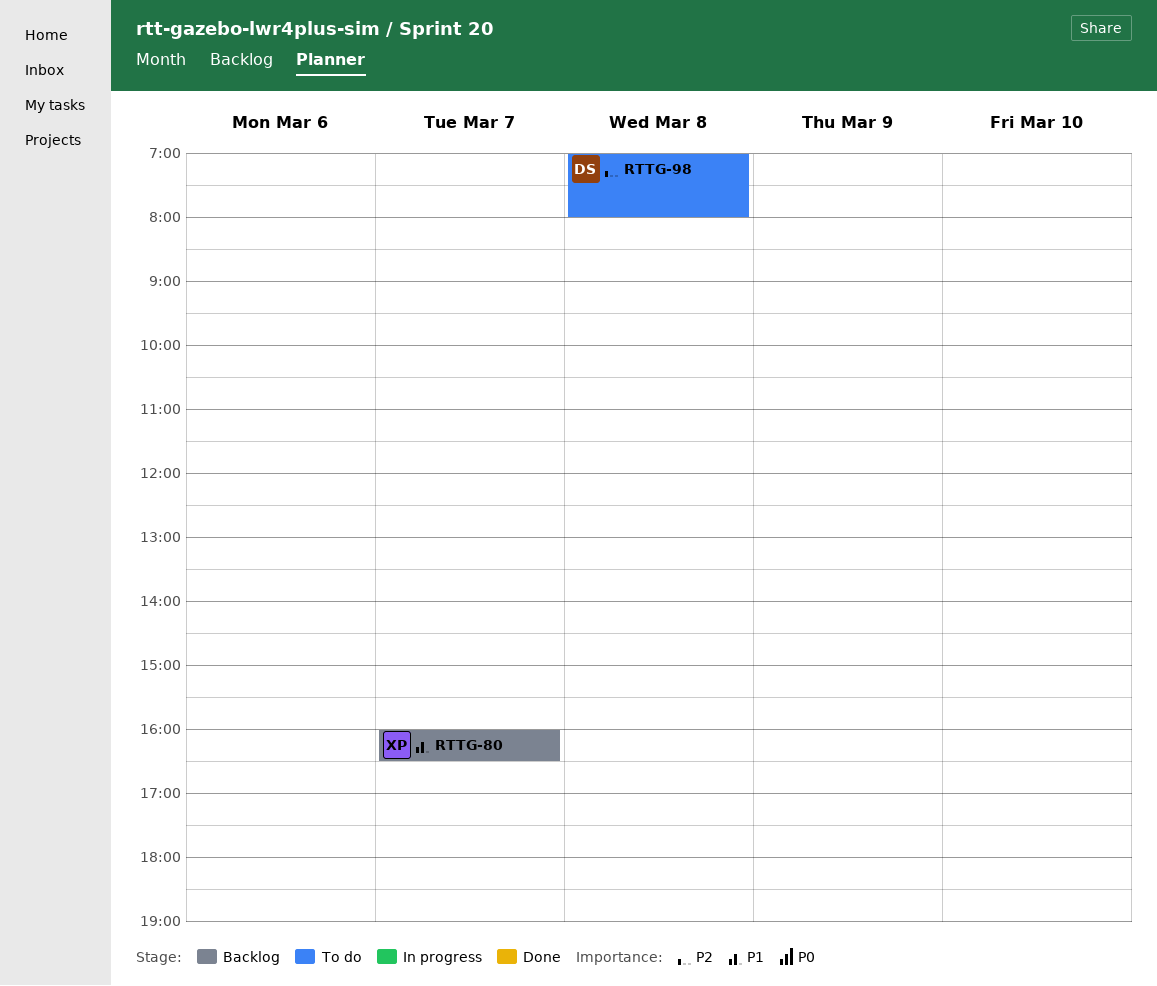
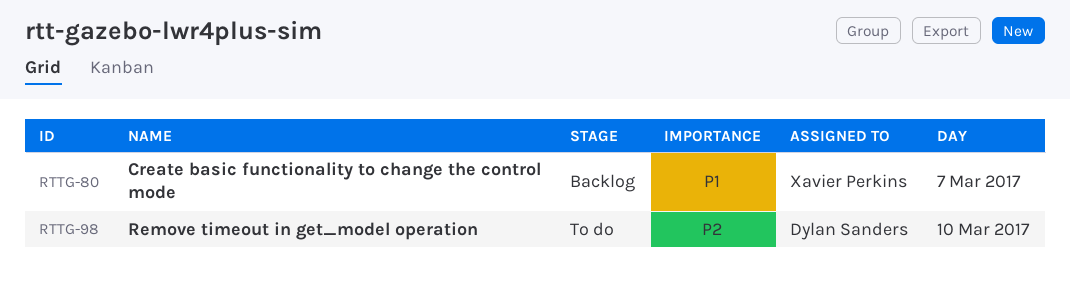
RTTG-98, day: Mar 8 -> Mar 10

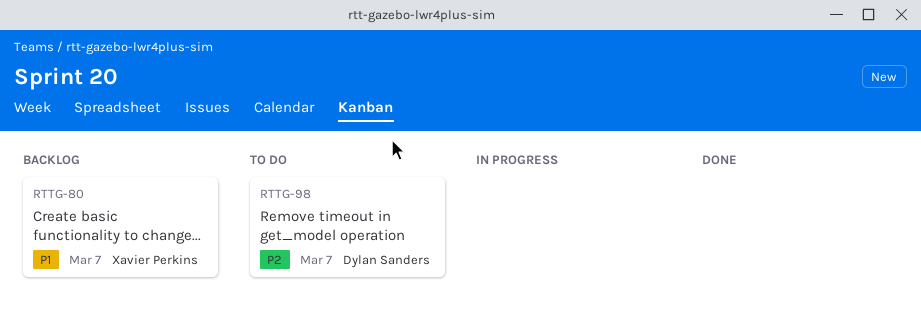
RTTG-98, day: Mar 10 -> Mar 7

